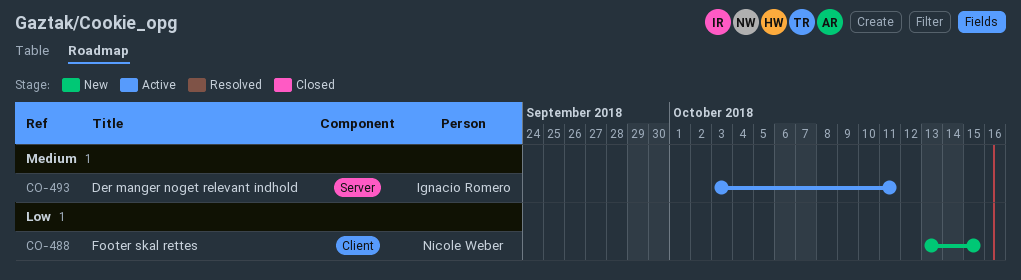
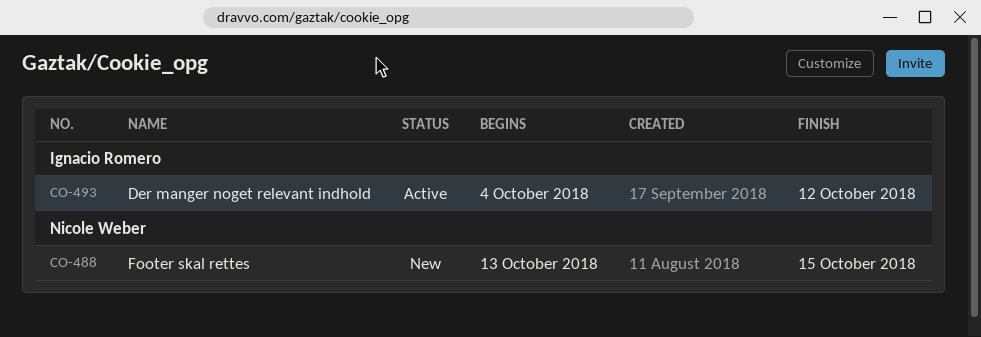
CO-493, start: Oct 3 -> Oct 4
CO-493, due: Oct 11 -> Oct 12

